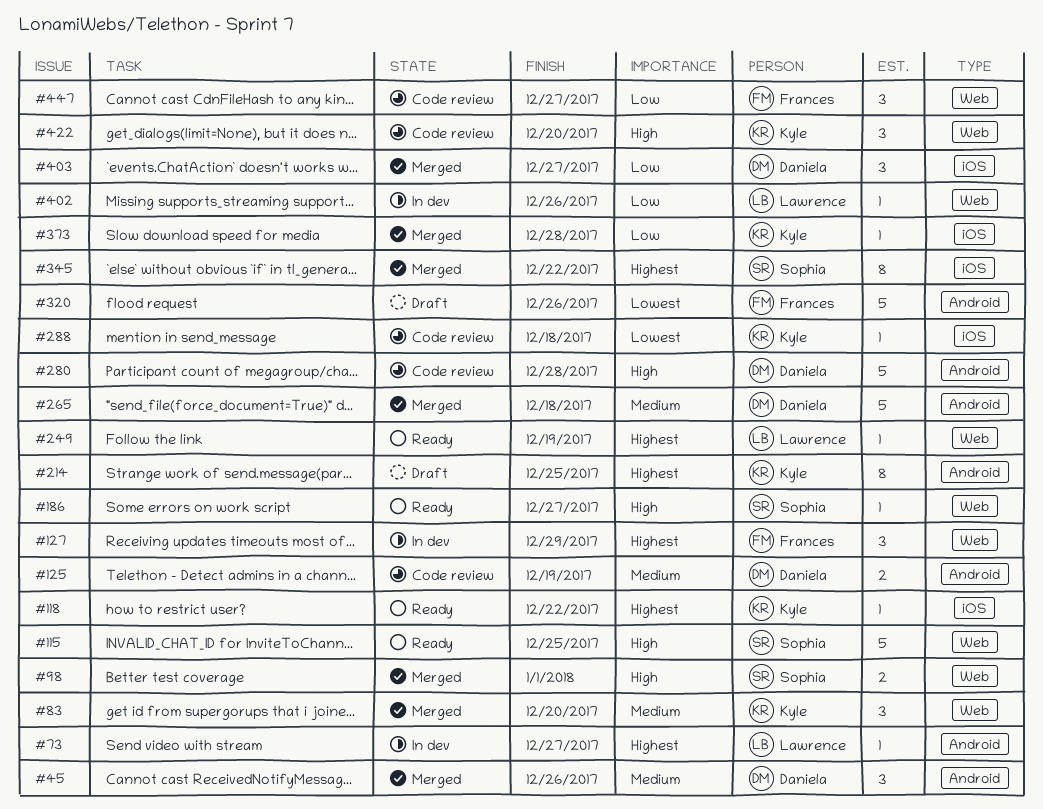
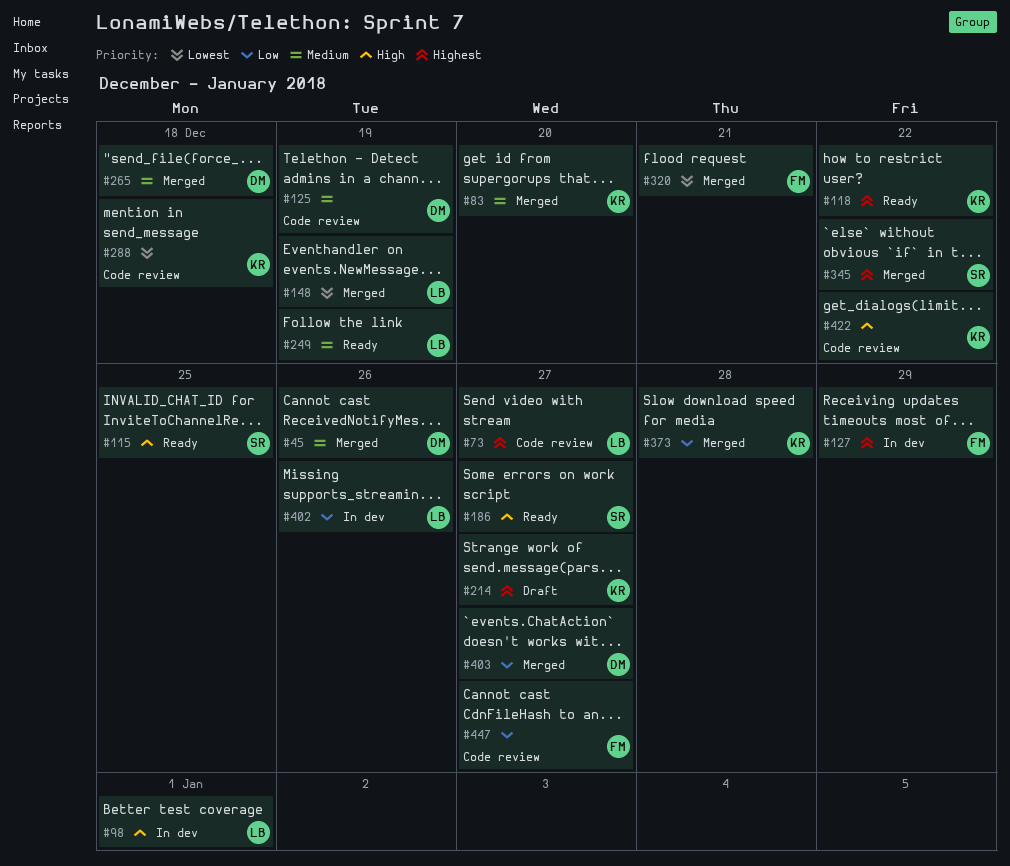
#73, status: In dev -> Code review
#98, status: Merged -> In dev
#98, owner: Sophia -> Lawrence
#148: none -> present
#214, due: Dec 25 -> Dec 27
#249, priority: Highest -> Medium
#280: present -> none
#320, status: Draft -> Merged
#320, due: Dec 26 -> Dec 21
#422, due: Dec 20 -> Dec 22

